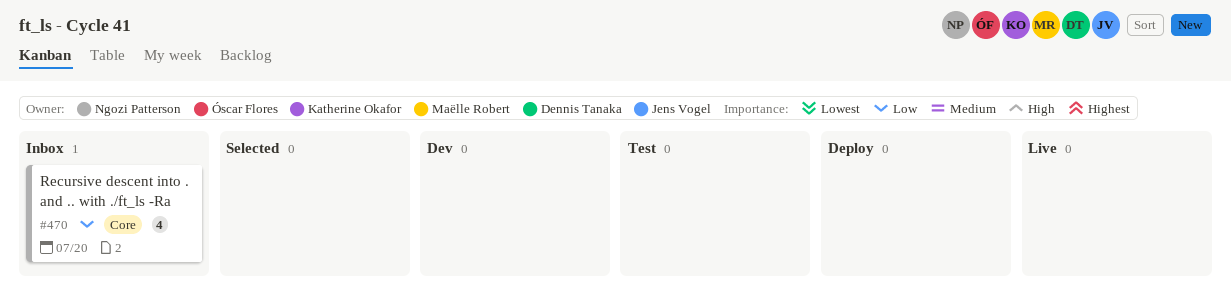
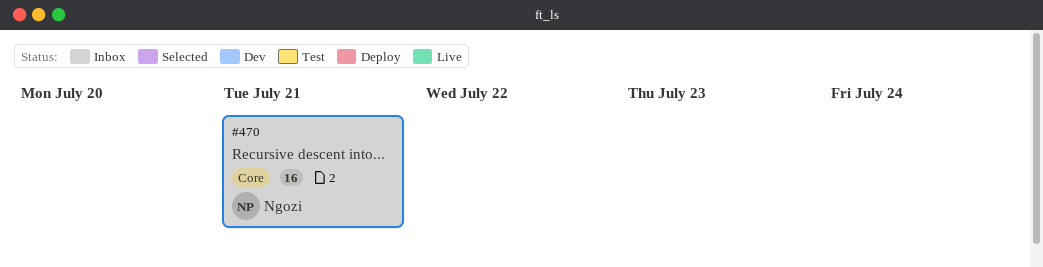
#470, estimate: 4 -> 16
#470, due: Jul 20 -> Jul 21

